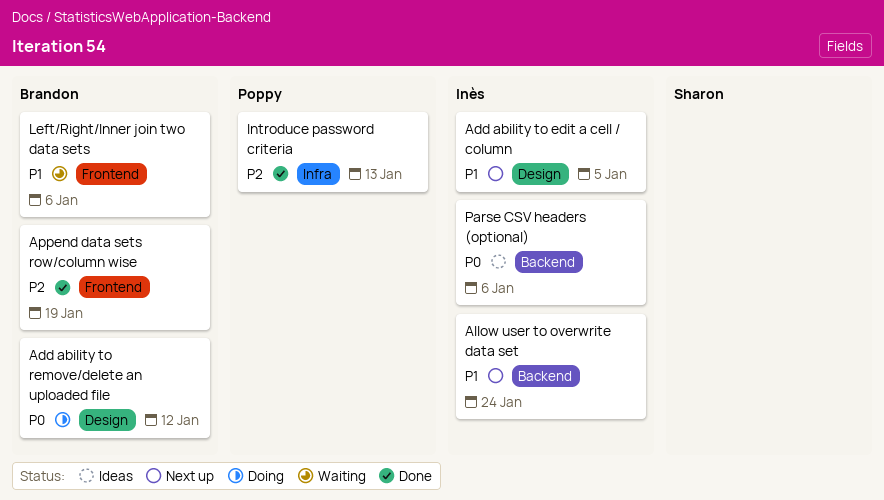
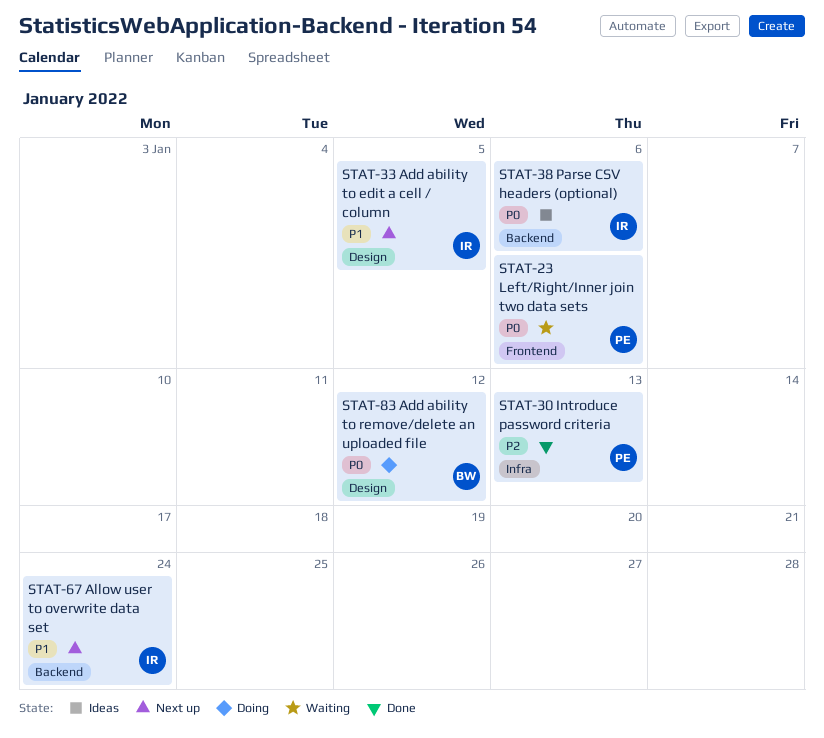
Append data sets row/column wise: present -> none
Left/Right/Inner join two data sets, owner: Brandon -> Poppy
Left/Right/Inner join two data sets, priority: P1 -> P0

